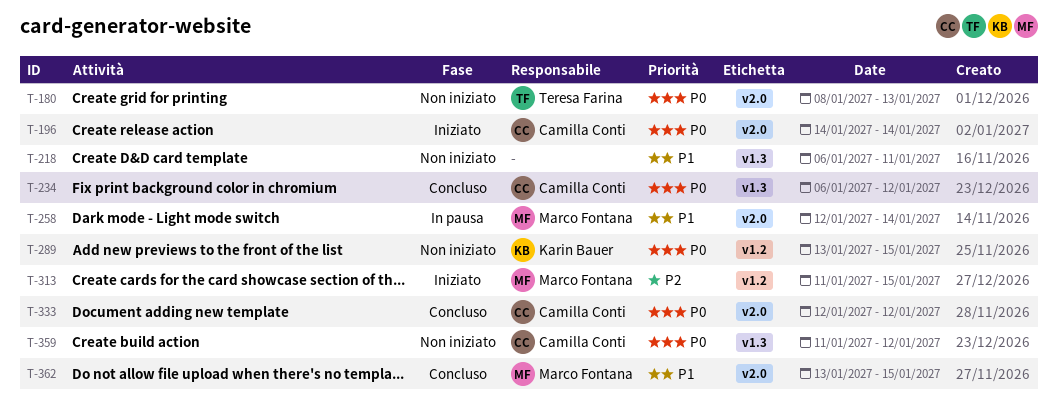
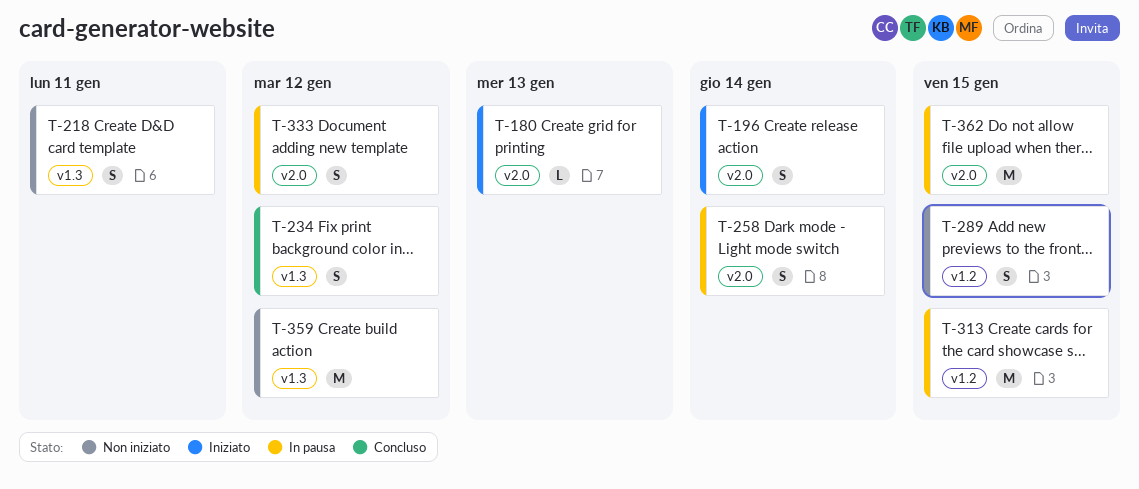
T-180, status: Non iniziato -> Iniziato
T-313, status: Iniziato -> In pausa
T-333, status: Concluso -> In pausa
T-362, status: Concluso -> In pausa

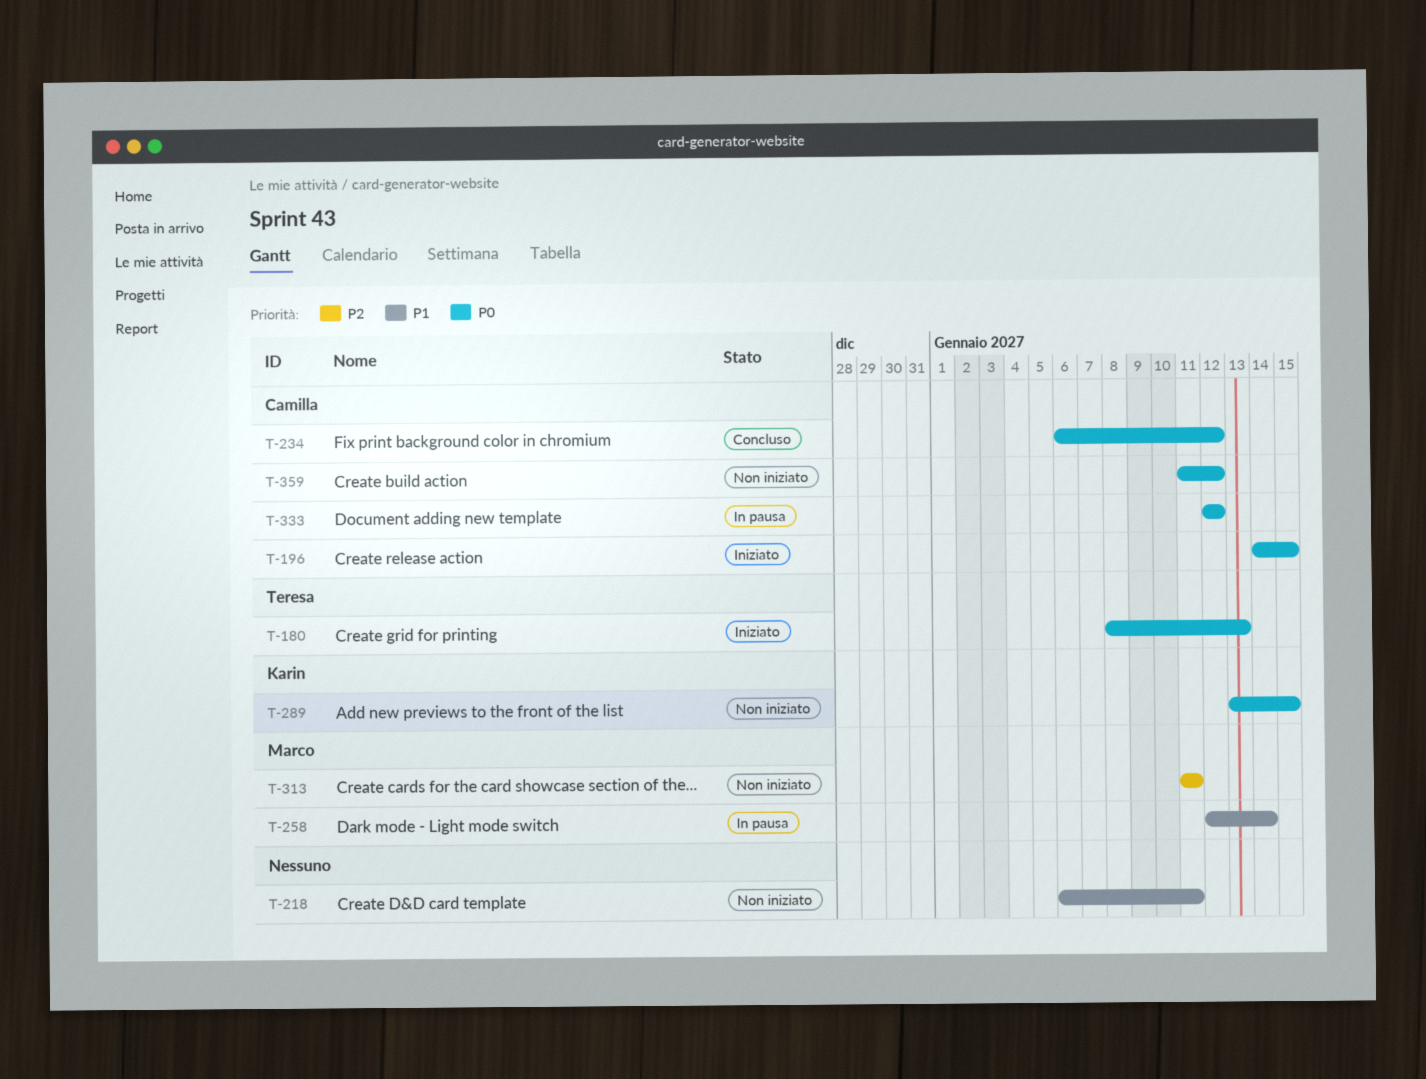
T-196, due: Jan 14 -> Jan 15
T-313, status: In pausa -> Non iniziato
T-313, due: Jan 15 -> Jan 11
T-362: present -> none

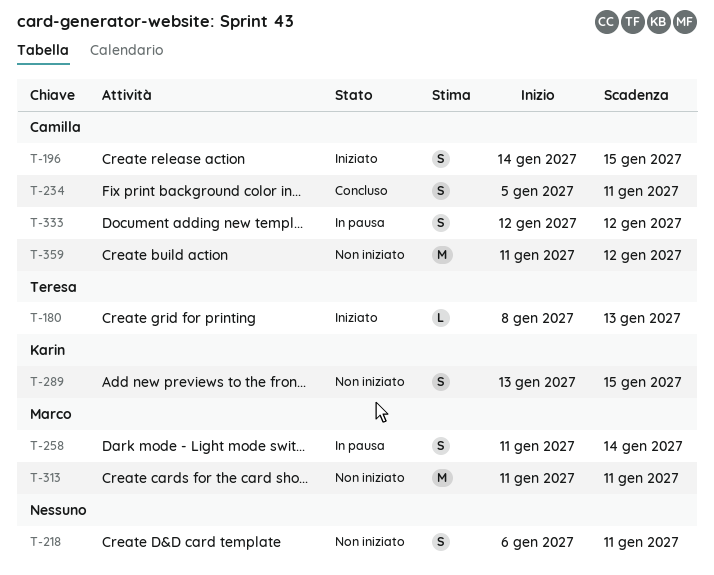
T-234, start: Jan 6 -> Jan 5
T-234, due: Jan 12 -> Jan 11
T-258, start: Jan 12 -> Jan 11

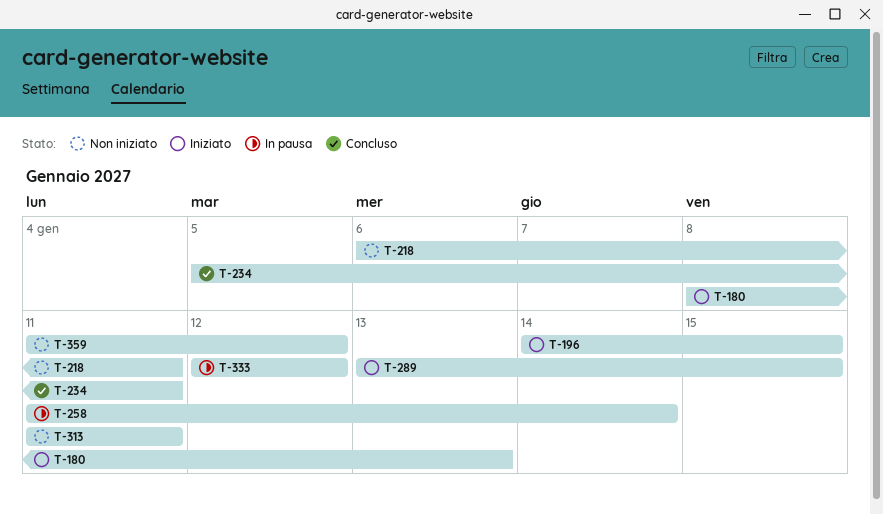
T-289, status: Non iniziato -> Iniziato

